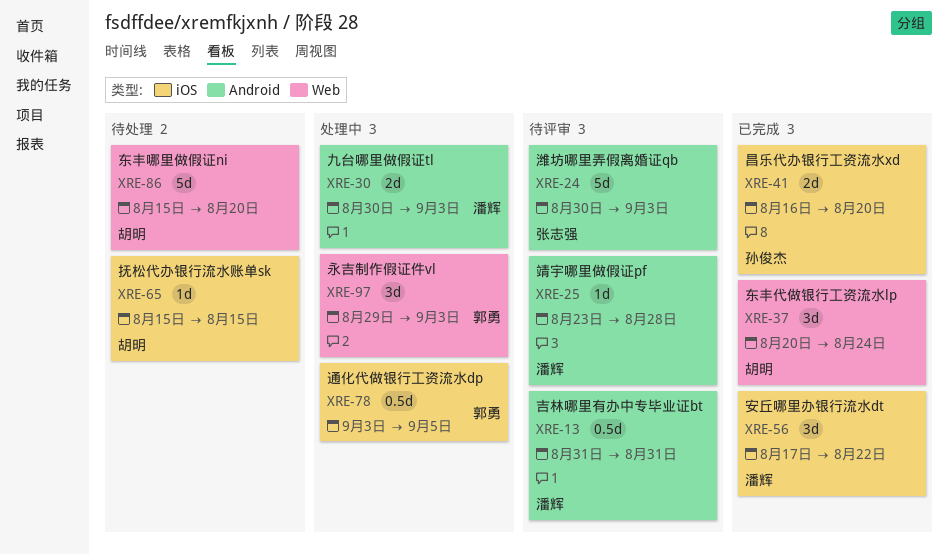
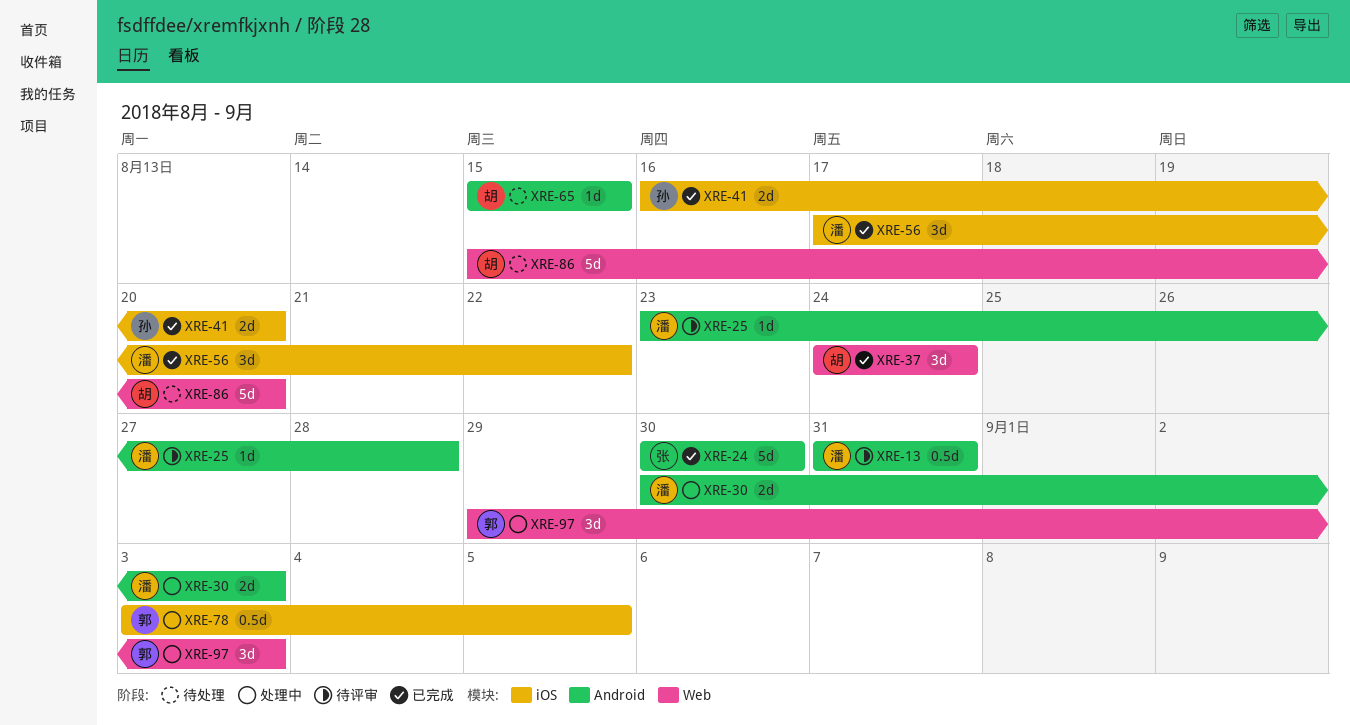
XRE-24, status: 待评审 -> 已完成
XRE-24, due: Sep 3 -> Aug 30
XRE-37, start: Aug 20 -> Aug 24
XRE-65, label: iOS -> Android

